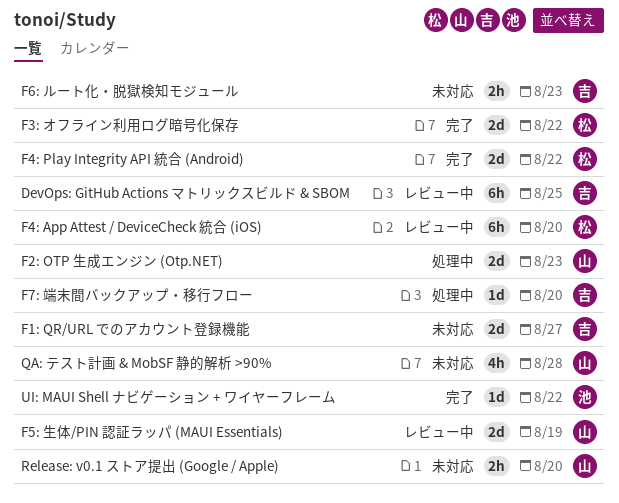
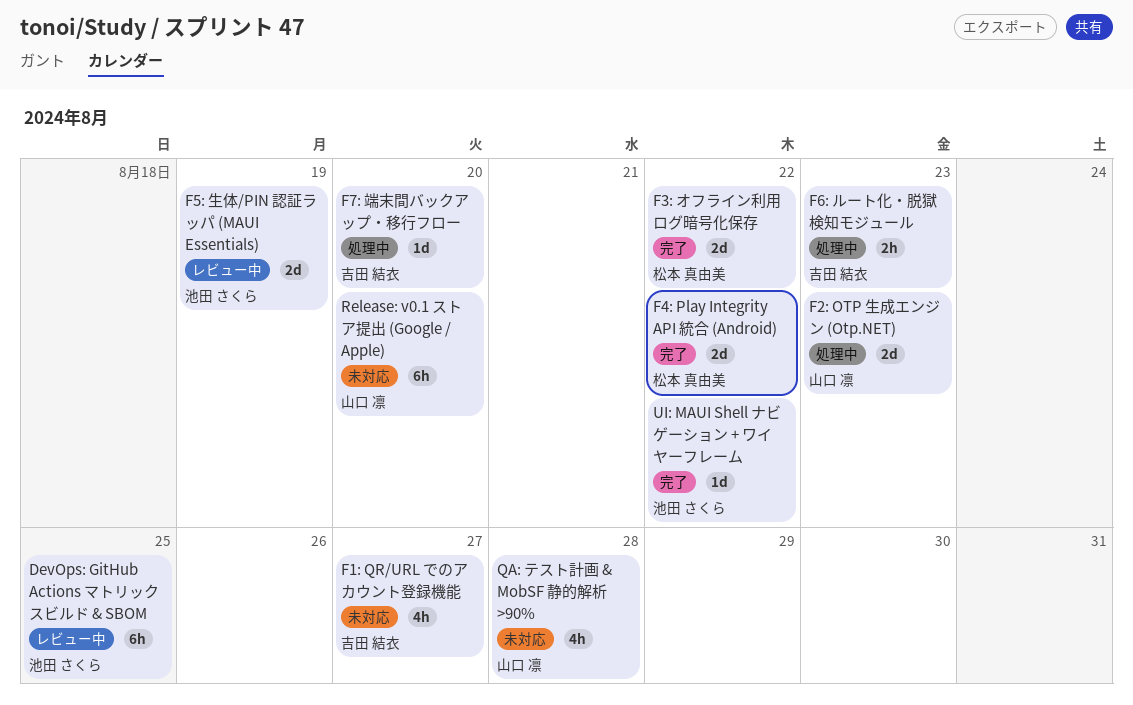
DevOps: GitHub Actions マトリックスビルド & SBOM, owner: 吉田 結衣 -> 池田 さくら
F1: QR/URL でのアカウント登録機能, estimate: 2d -> 4h
F4: App Attest / DeviceCheck 統合 (iOS): present -> none
F5: 生体/PIN 認証ラッパ (MAUI Essentials), owner: 山口 凛 -> 池田 さくら
F6: ルート化・脱獄検知モジュール, status: 未対応 -> 処理中
Release: v0.1 ストア提出 (Google / Apple), estimate: 2h -> 6h

